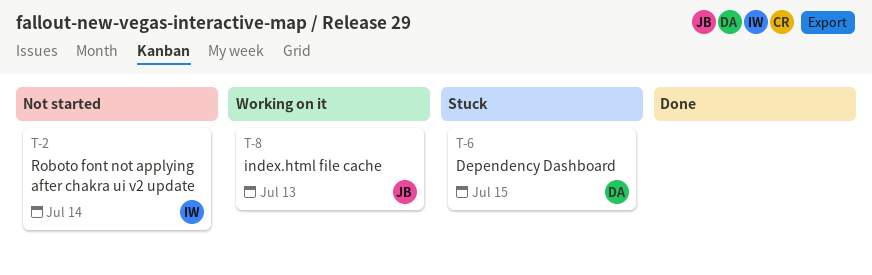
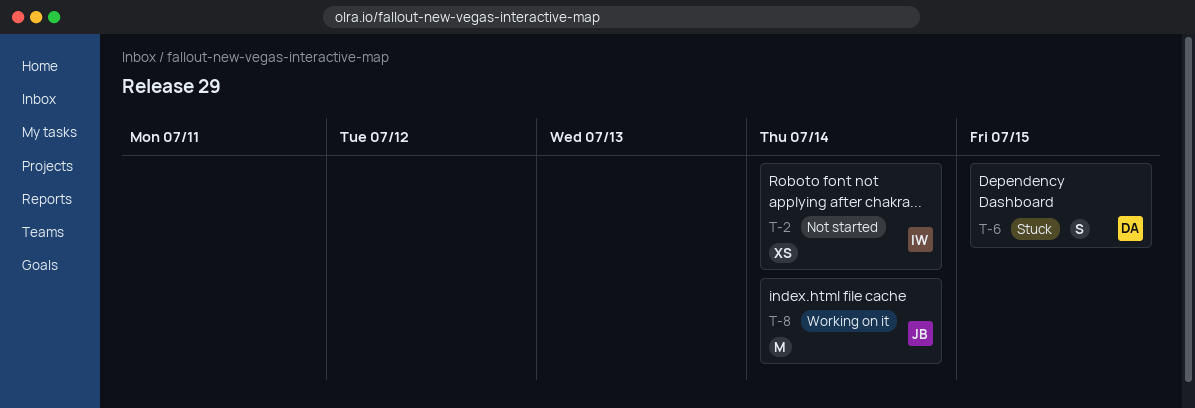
T-8, due: Jul 13 -> Jul 14

